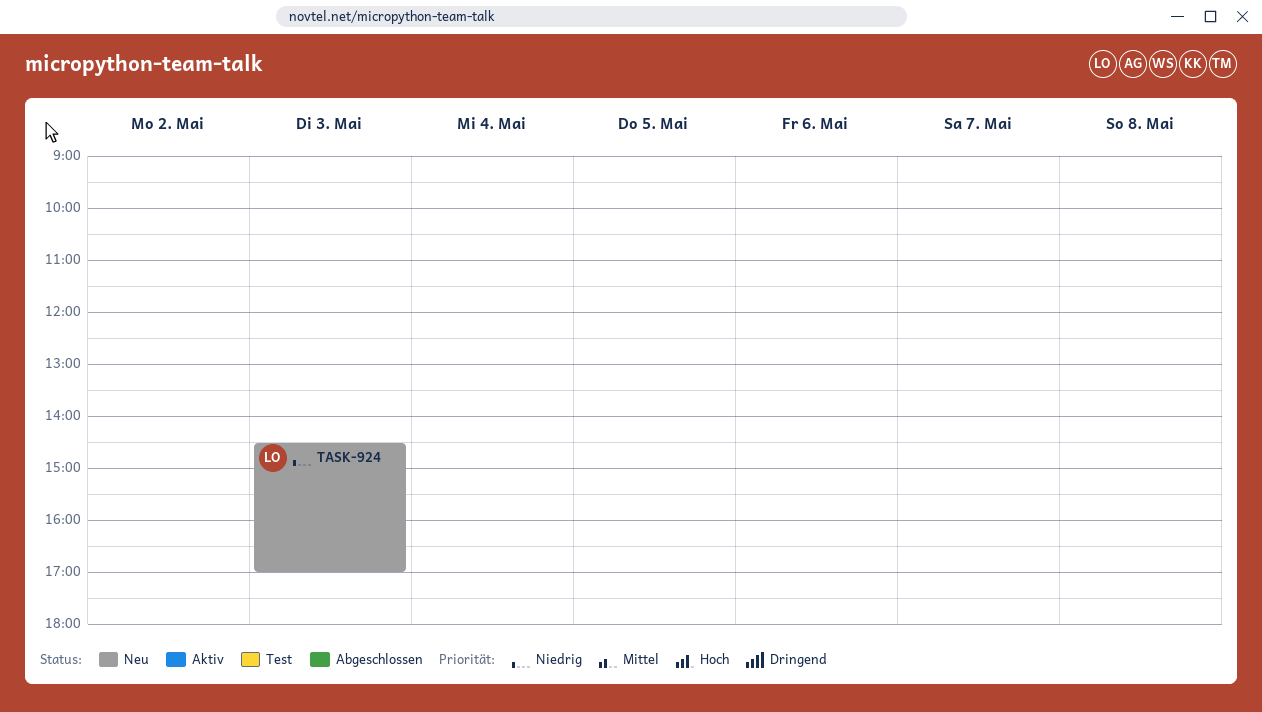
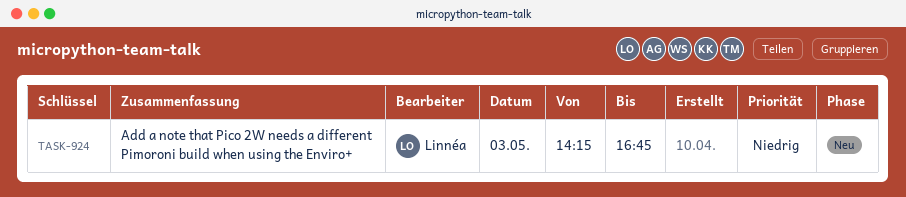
TASK-924, begins: 14:30 -> 14:15
TASK-924, ends: 17:00 -> 16:45

